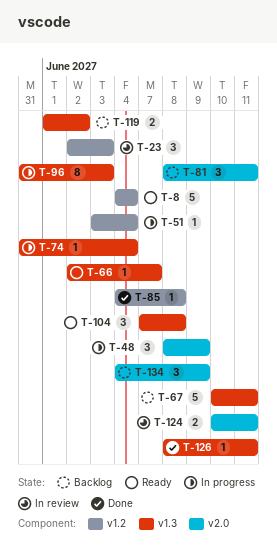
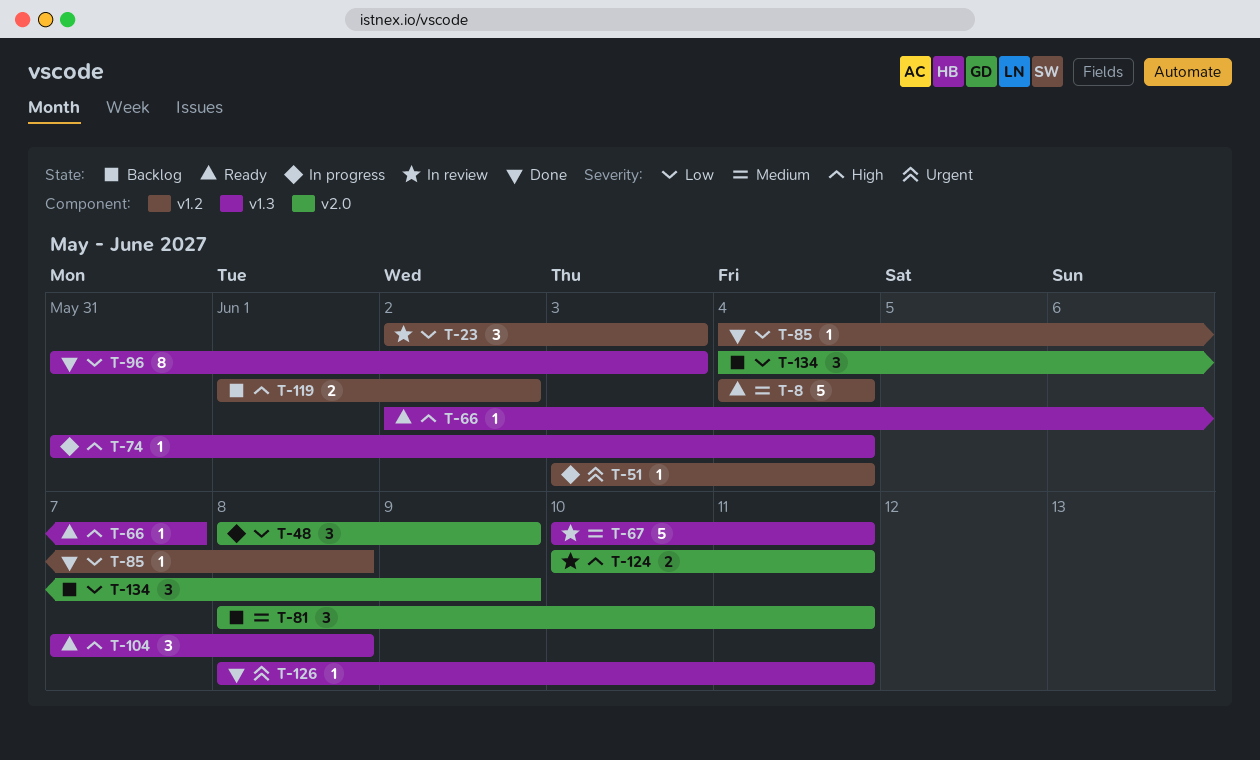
T-67, status: Backlog -> In review
T-96, status: In progress -> Done
T-119, label: v1.3 -> v1.2

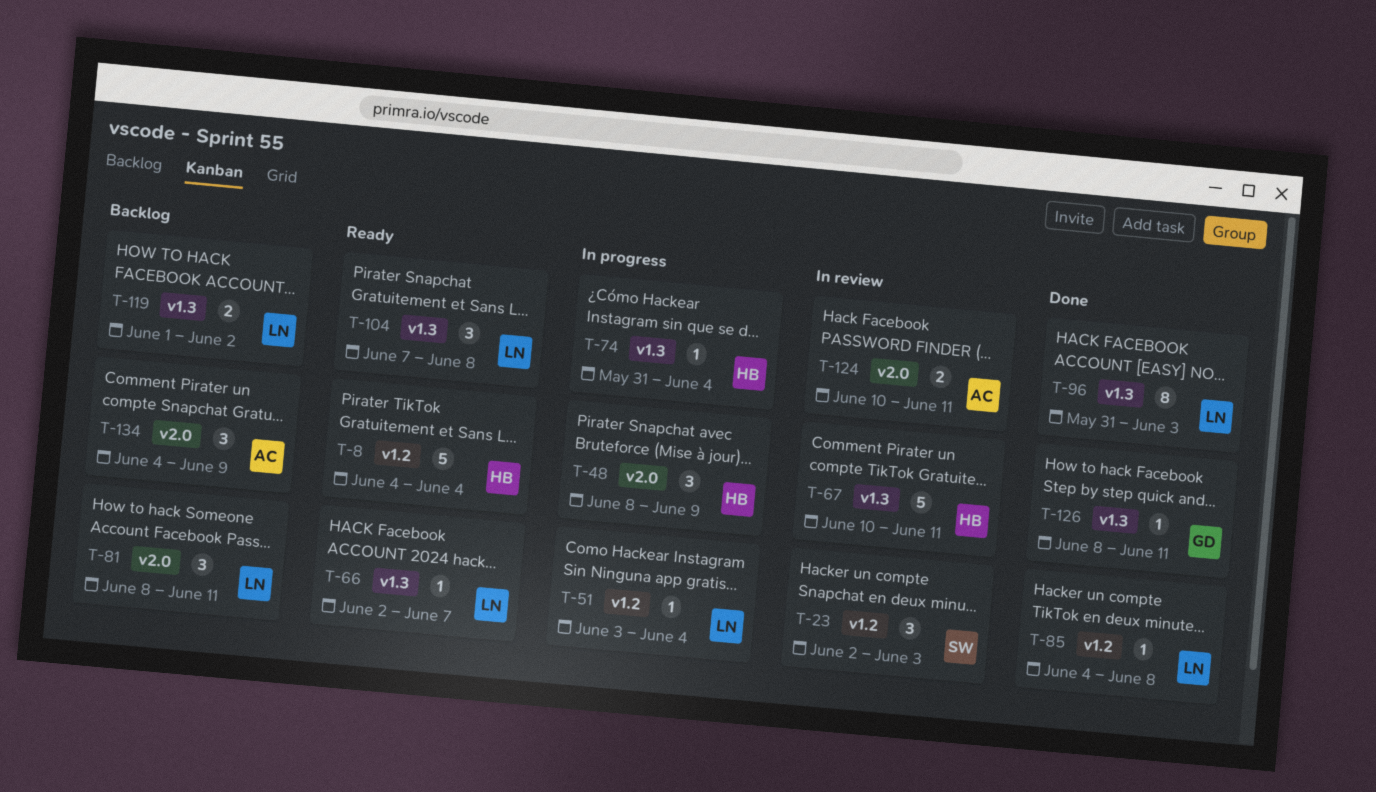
T-119, label: v1.2 -> v1.3

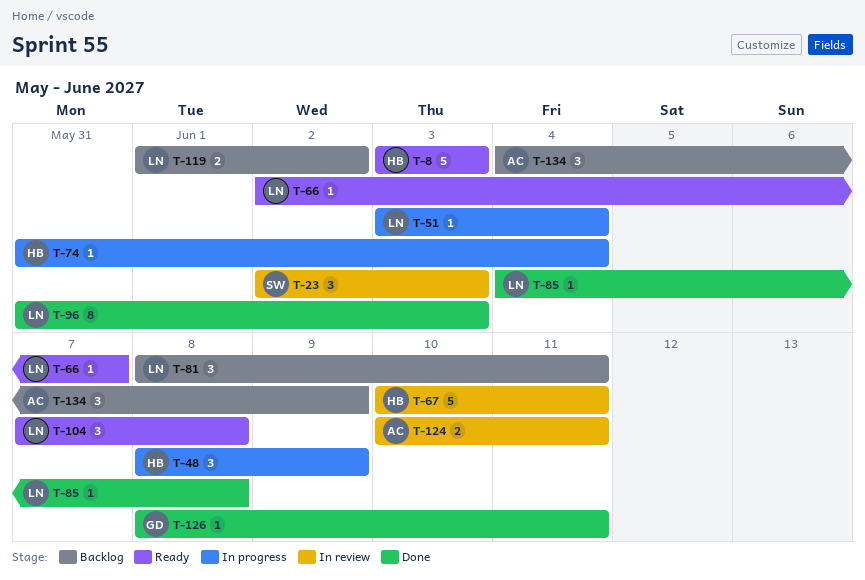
T-8, start: Jun 4 -> Jun 3
T-8, due: Jun 4 -> Jun 3

